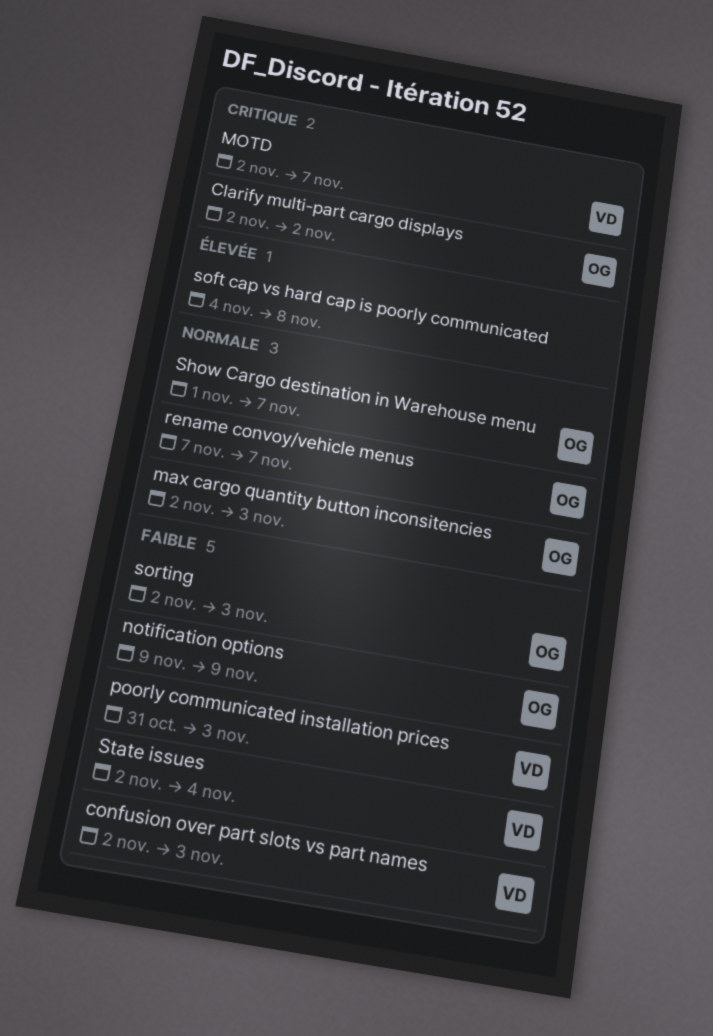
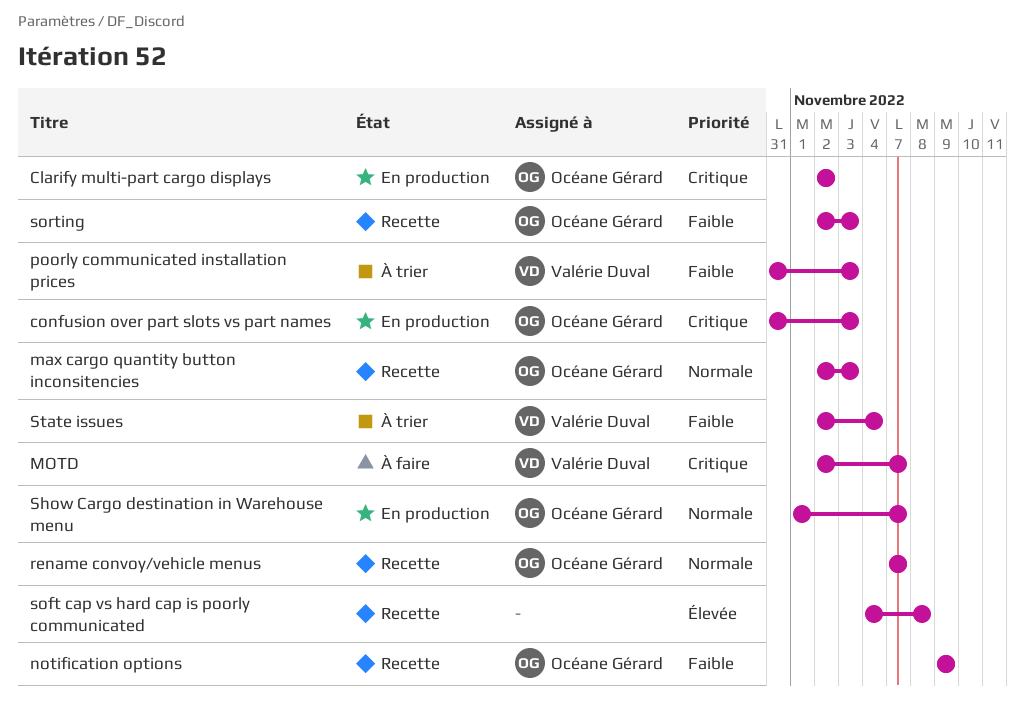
confusion over part slots vs part names, owner: Valérie Duval -> Océane Gérard
confusion over part slots vs part names, priority: Faible -> Critique
confusion over part slots vs part names, start: Nov 2 -> Oct 31

